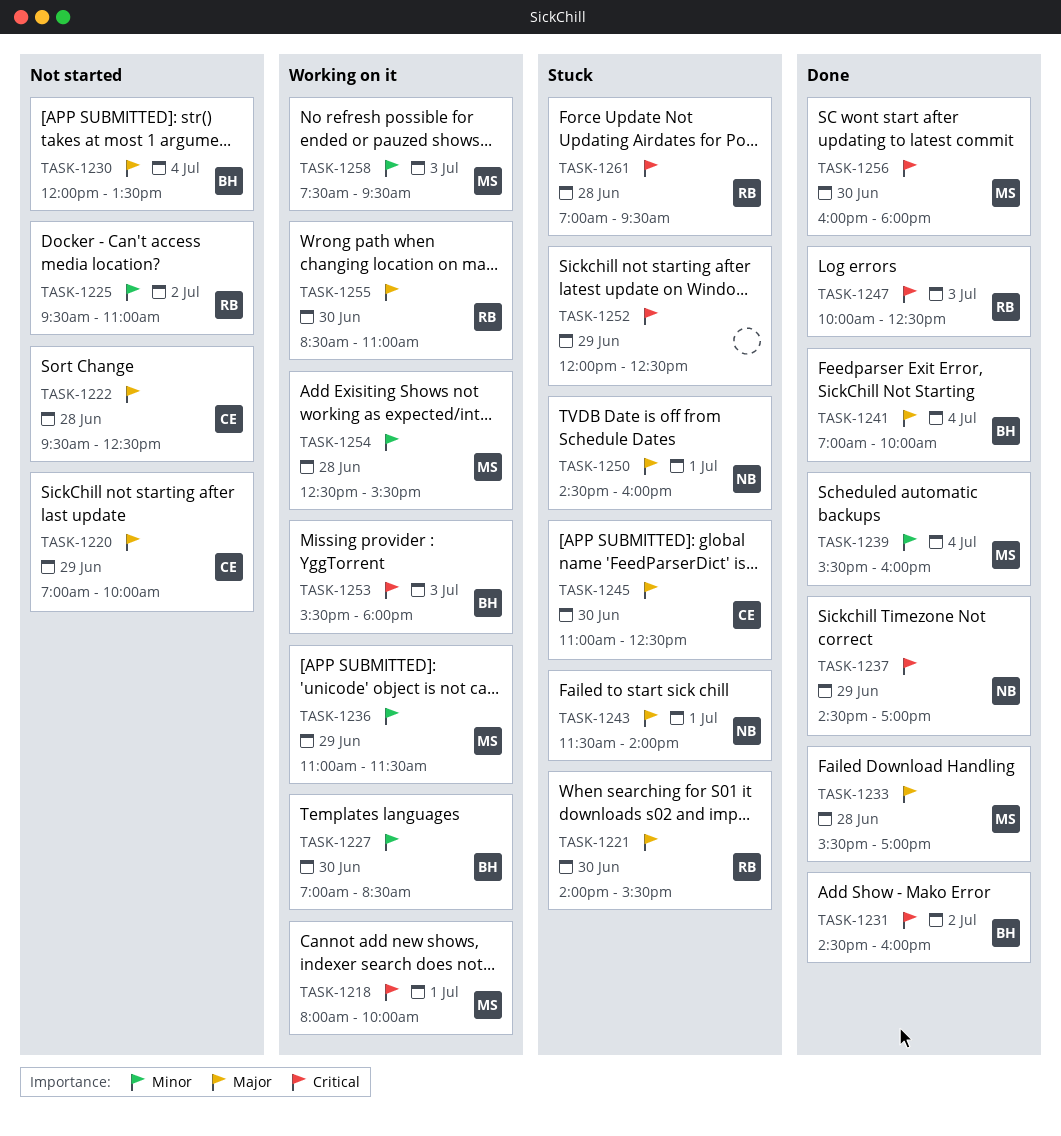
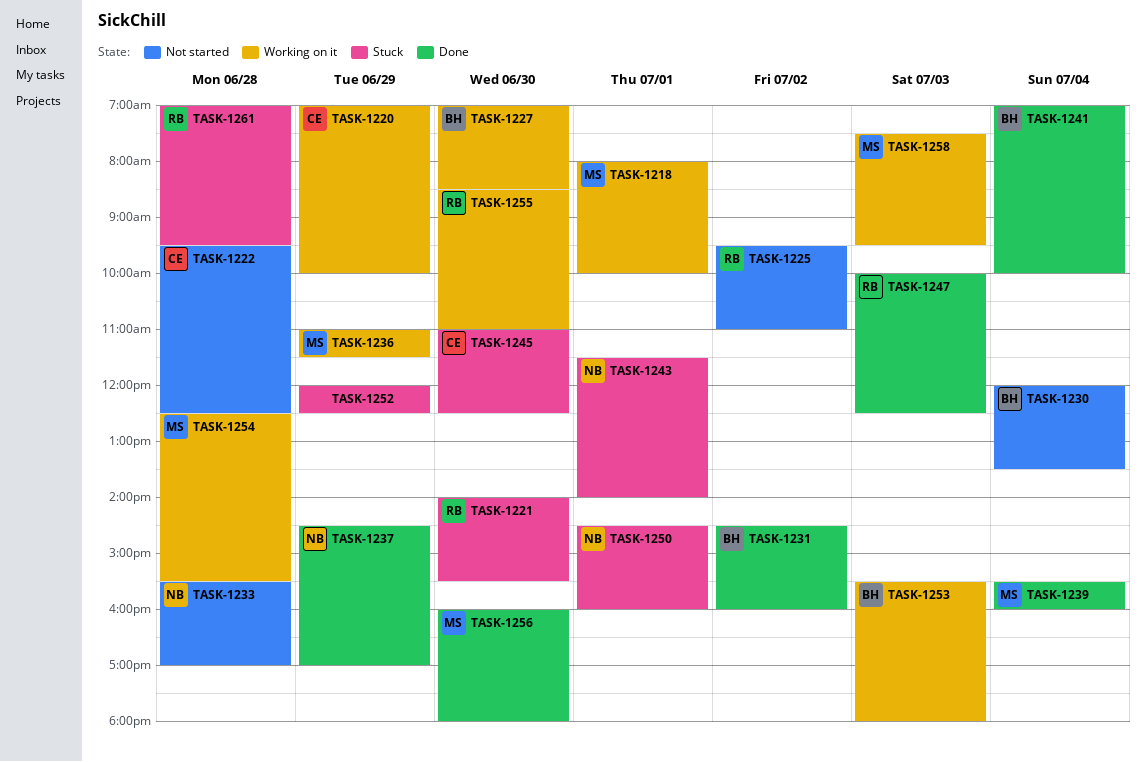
TASK-1220, status: Not started -> Working on it
TASK-1233, status: Done -> Not started
TASK-1233, owner: MS -> NB

